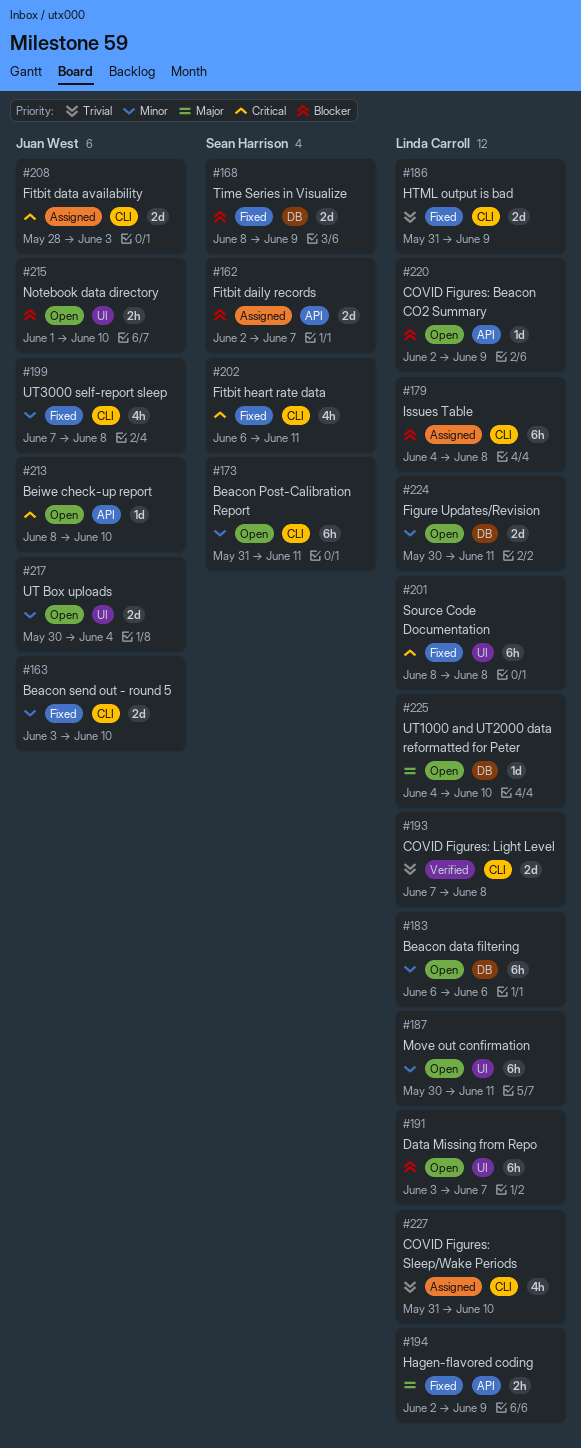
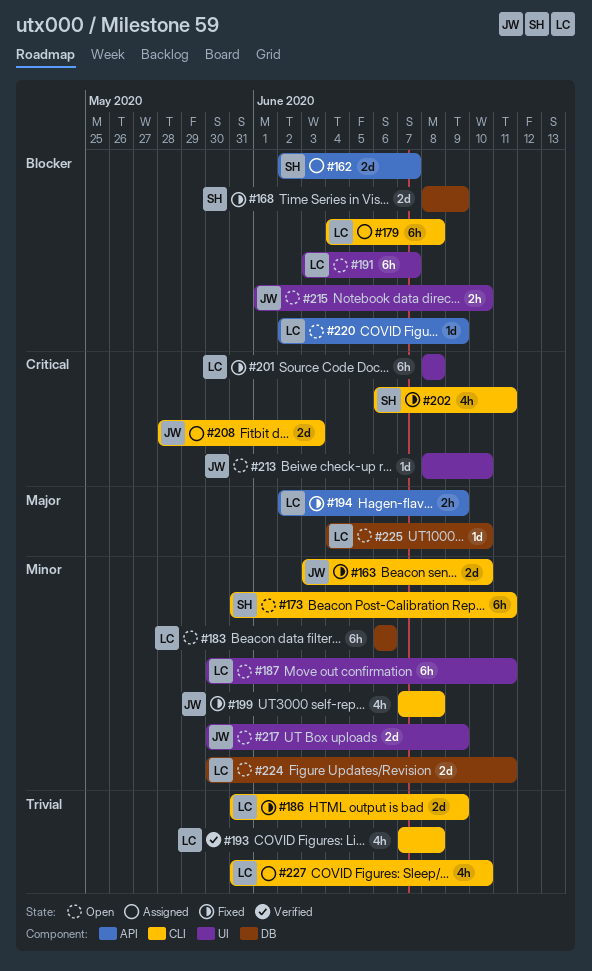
#193, estimate: 2d -> 4h
#213, label: API -> UI
#217, due: Jun 4 -> Jun 9

